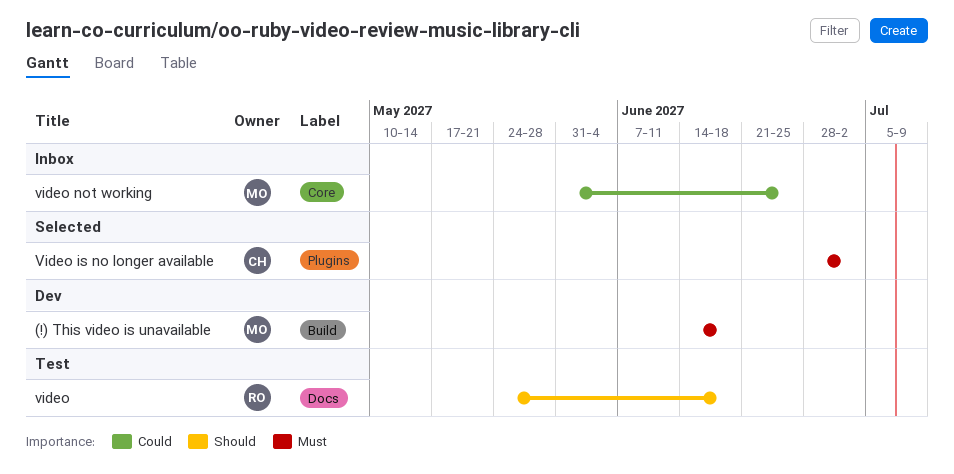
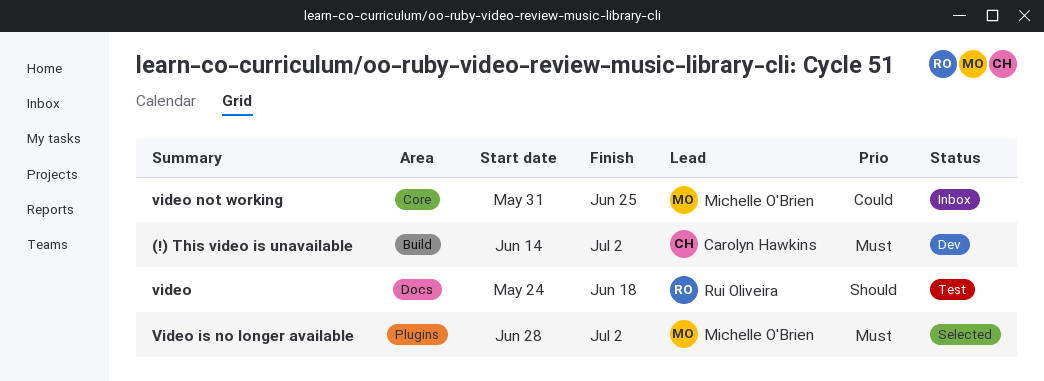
(!) This video is unavailable, owner: Michelle O'Brien -> Carolyn Hawkins
(!) This video is unavailable, due: Jun 18 -> Jul 2
Video is no longer available, owner: Carolyn Hawkins -> Michelle O'Brien

